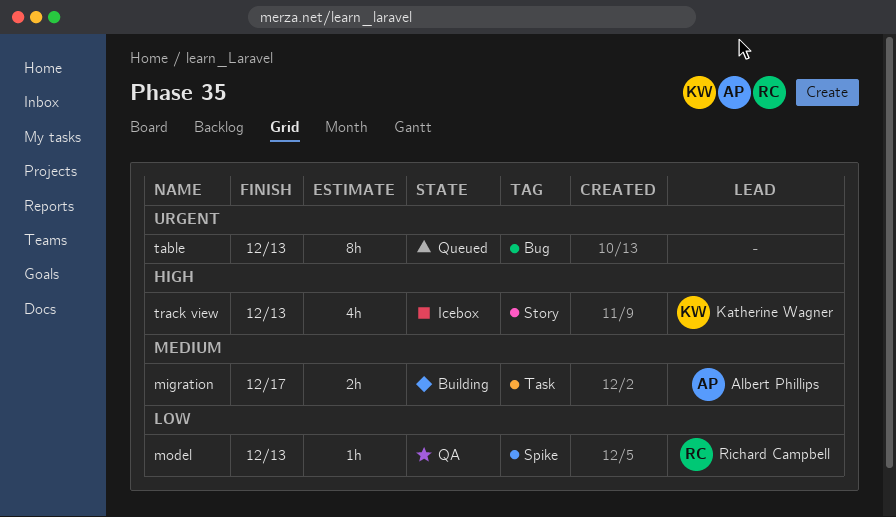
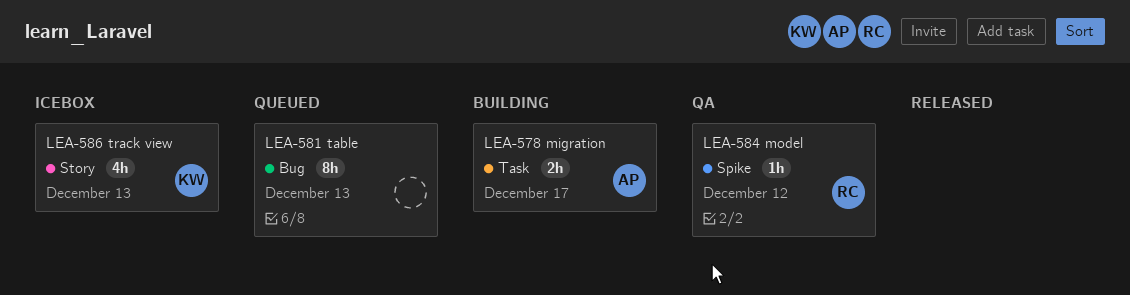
model, due: Dec 13 -> Dec 12

